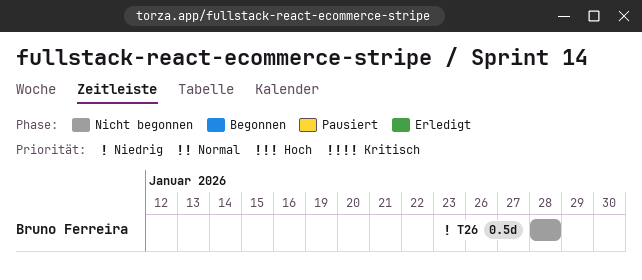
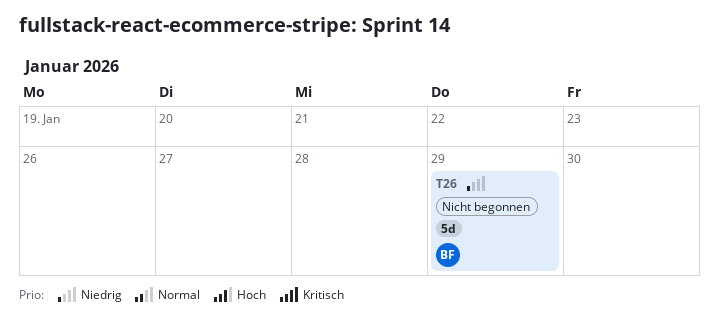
T26, estimate: 0.5d -> 5d
T26, due: Jan 28 -> Jan 29

